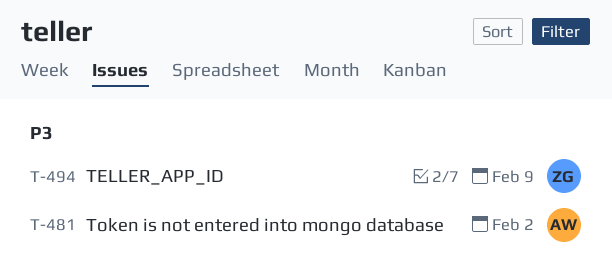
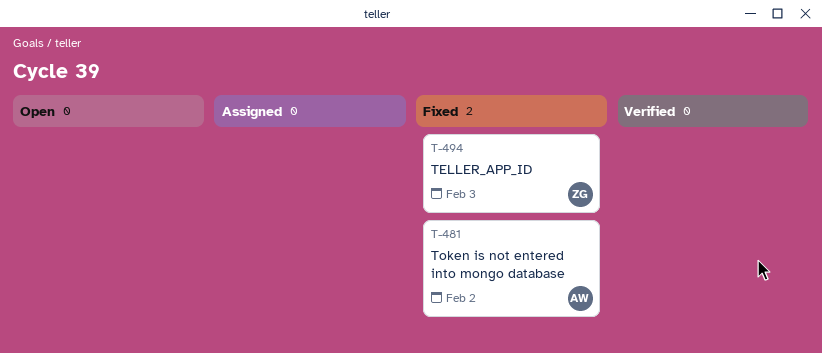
T-494, due: Feb 9 -> Feb 3

